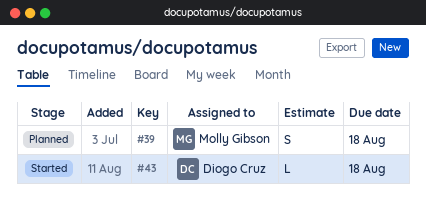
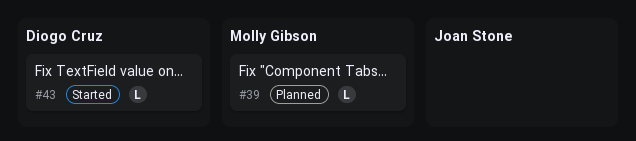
#39, estimate: S -> L

